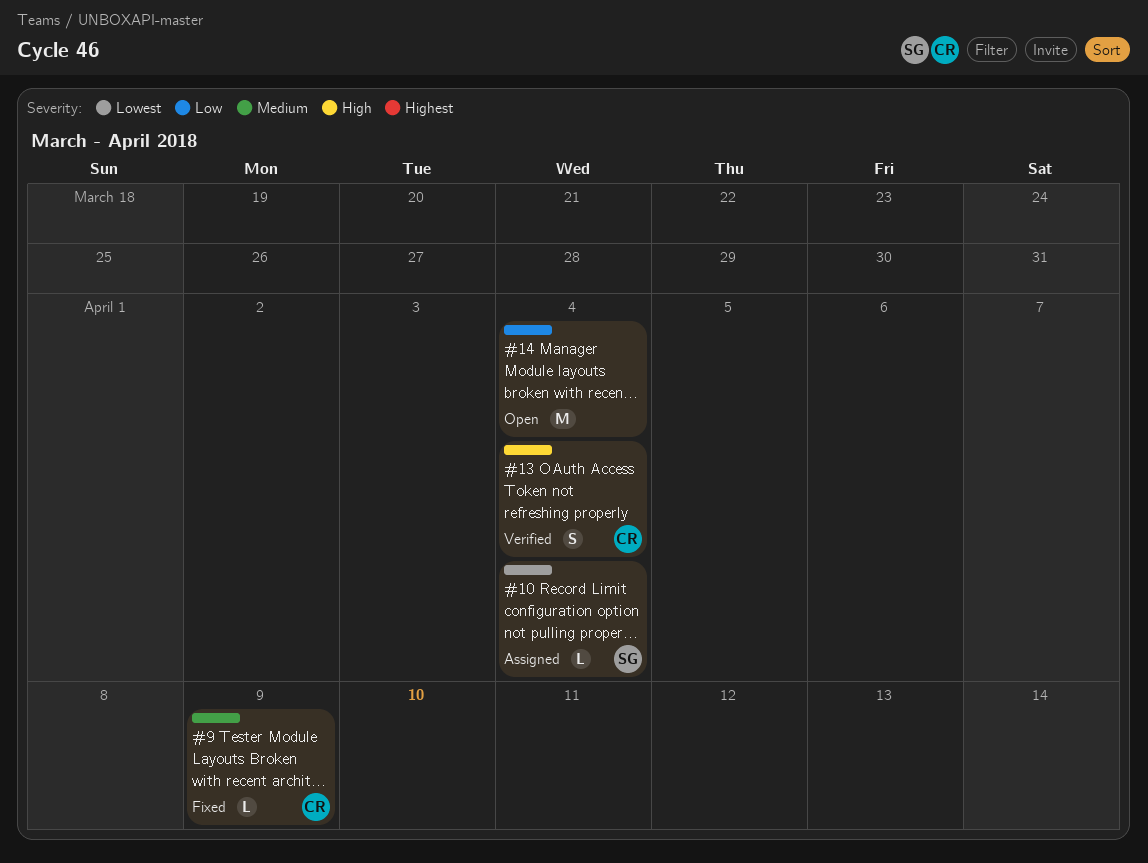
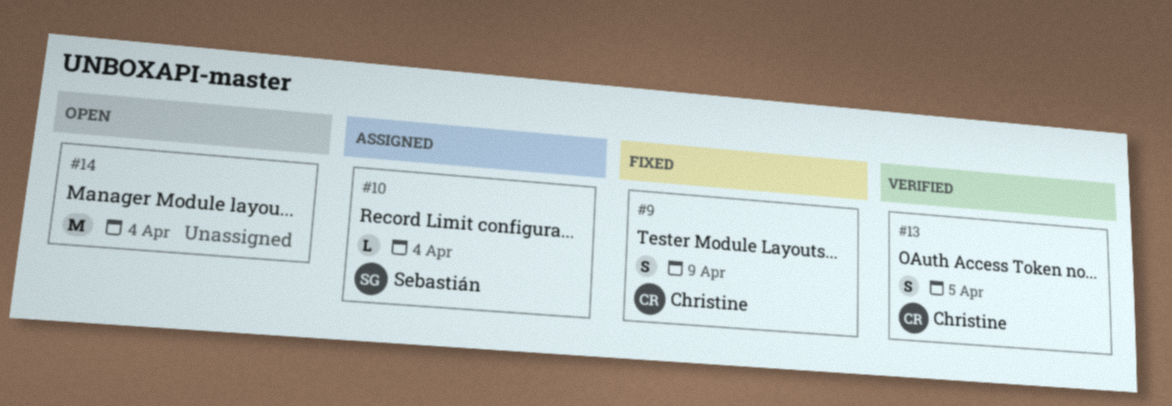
#9, estimate: L -> S
#13, due: Apr 4 -> Apr 5

